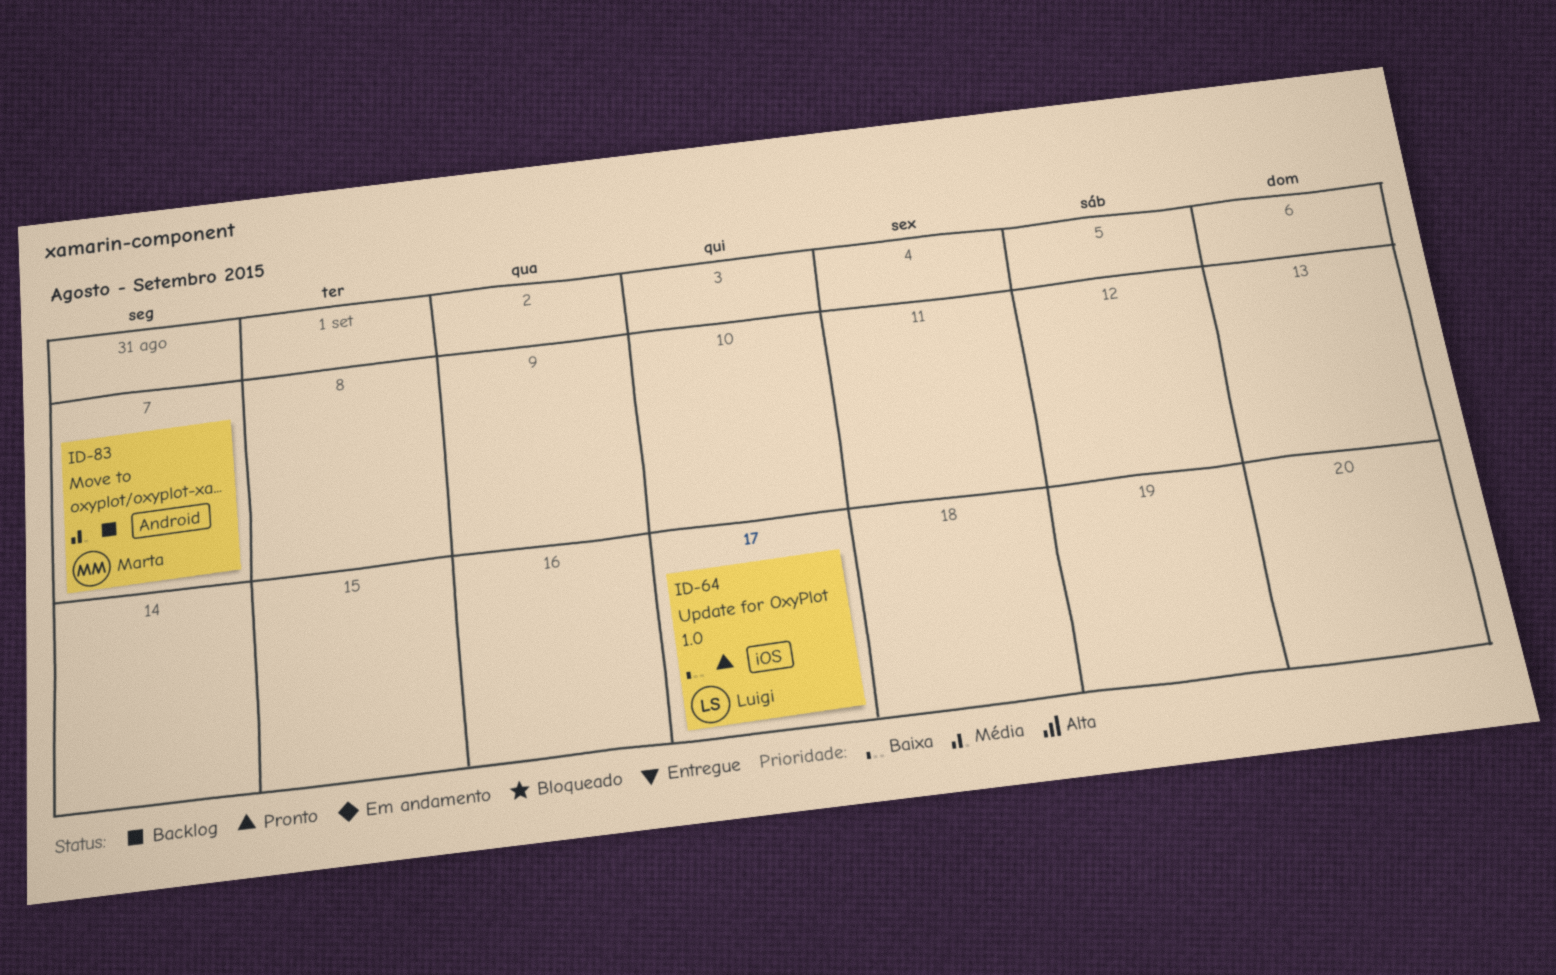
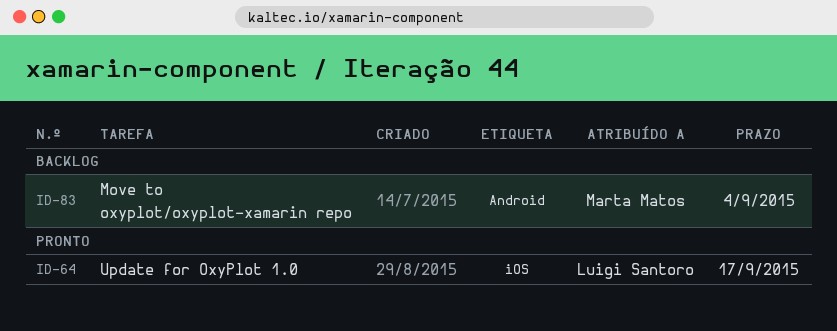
ID-83, due: Sep 7 -> Sep 4

